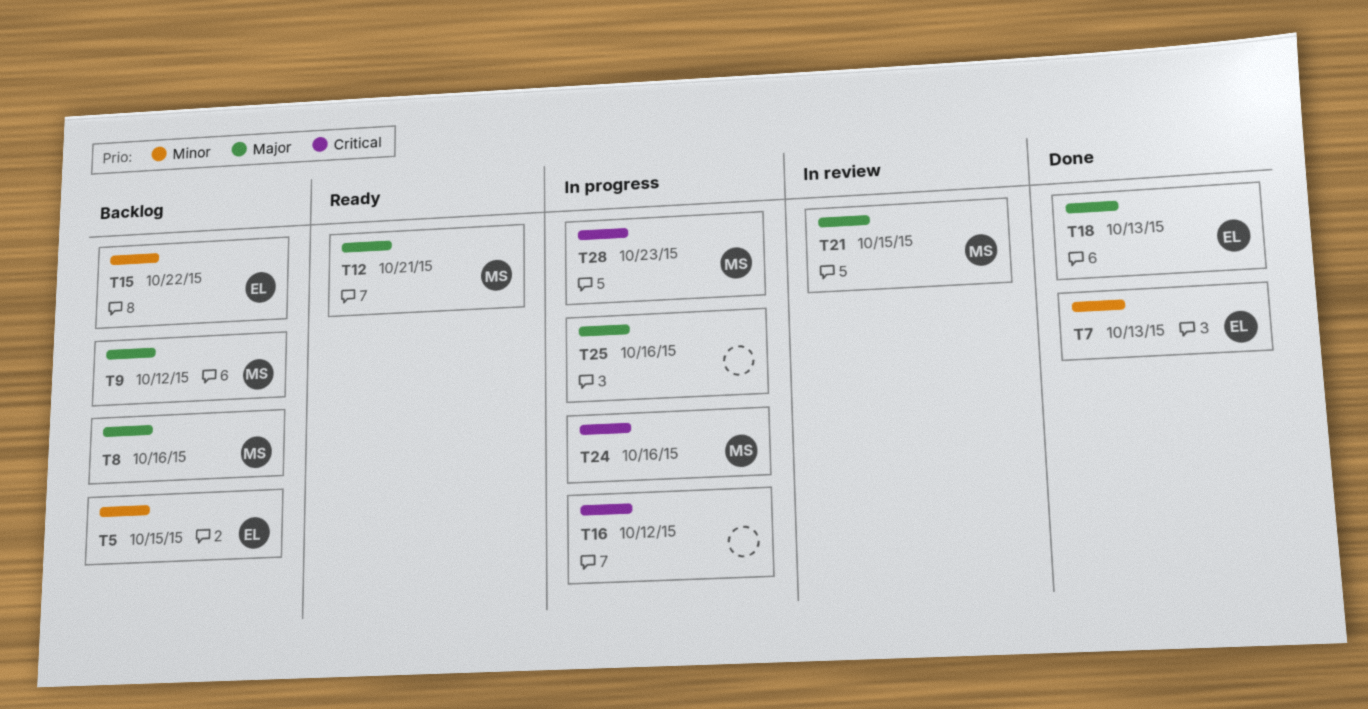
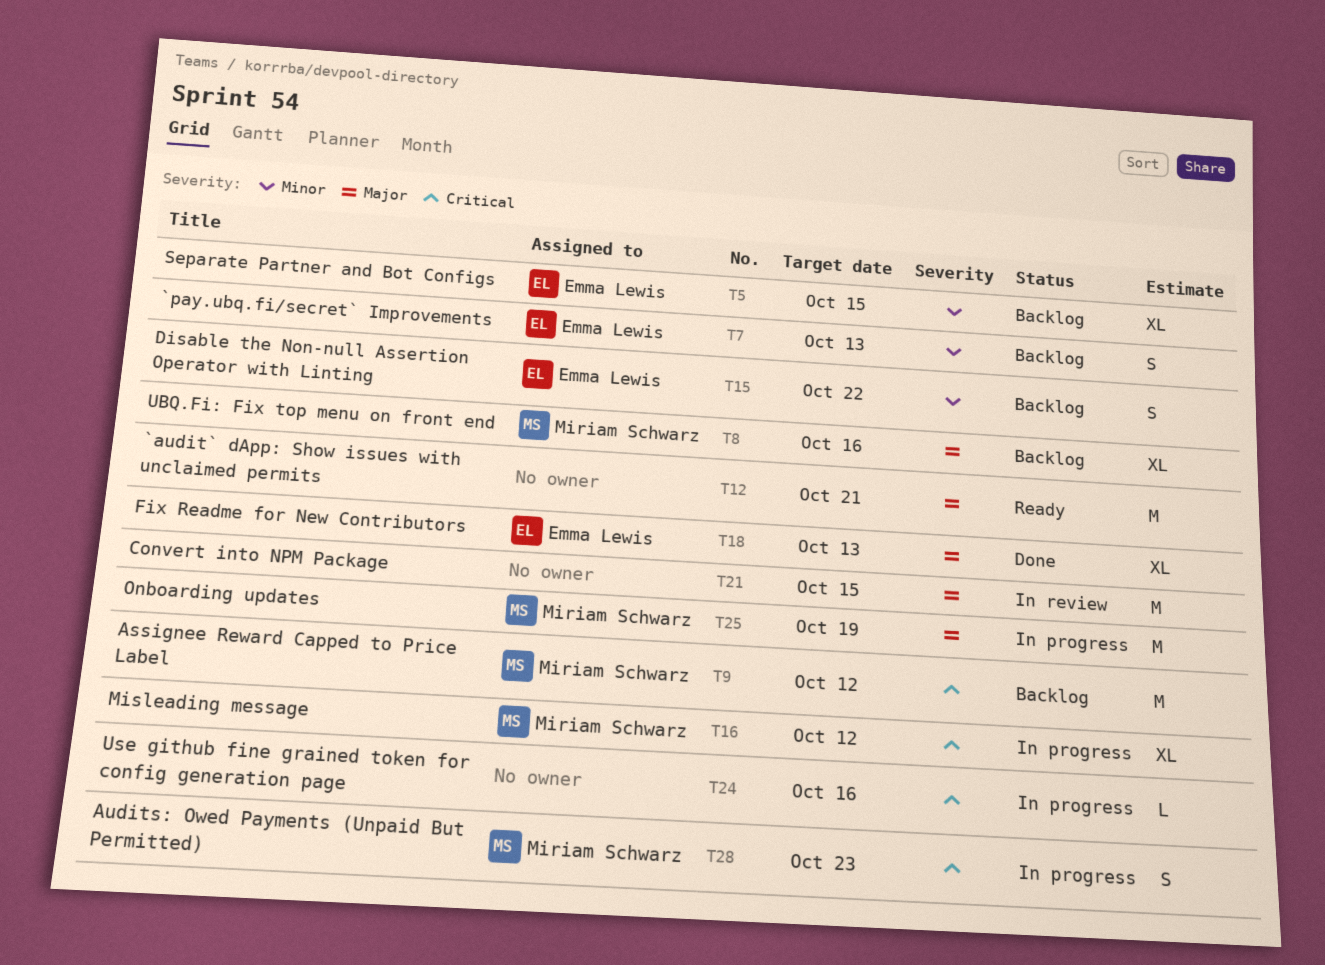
T7, status: Done -> Backlog
T9, priority: Major -> Critical
T12, owner: Miriam Schwarz -> none
T16, owner: none -> Miriam Schwarz
T21, owner: Miriam Schwarz -> none
T24, owner: Miriam Schwarz -> none
T25, owner: none -> Miriam Schwarz
T25, due: Oct 16 -> Oct 19

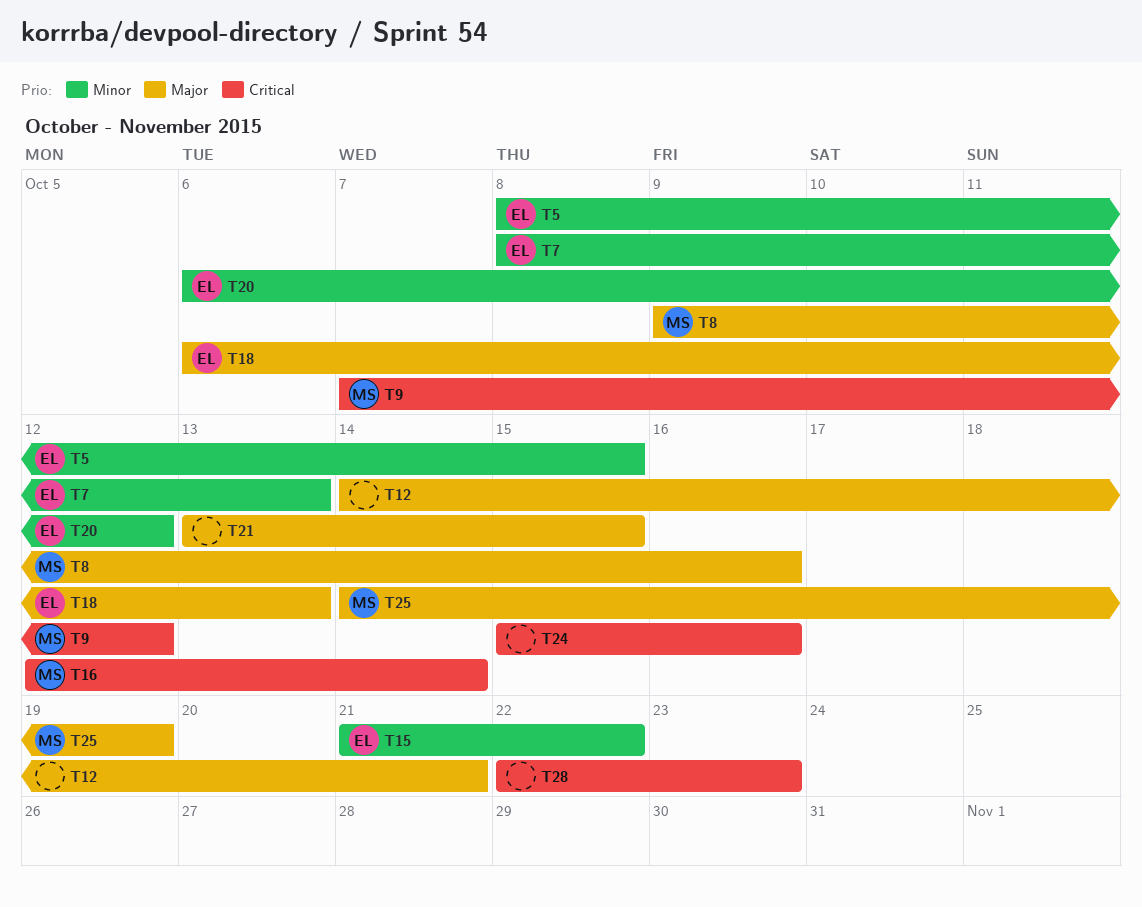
T16, due: Oct 12 -> Oct 14
T20: none -> present
T28, owner: Miriam Schwarz -> none

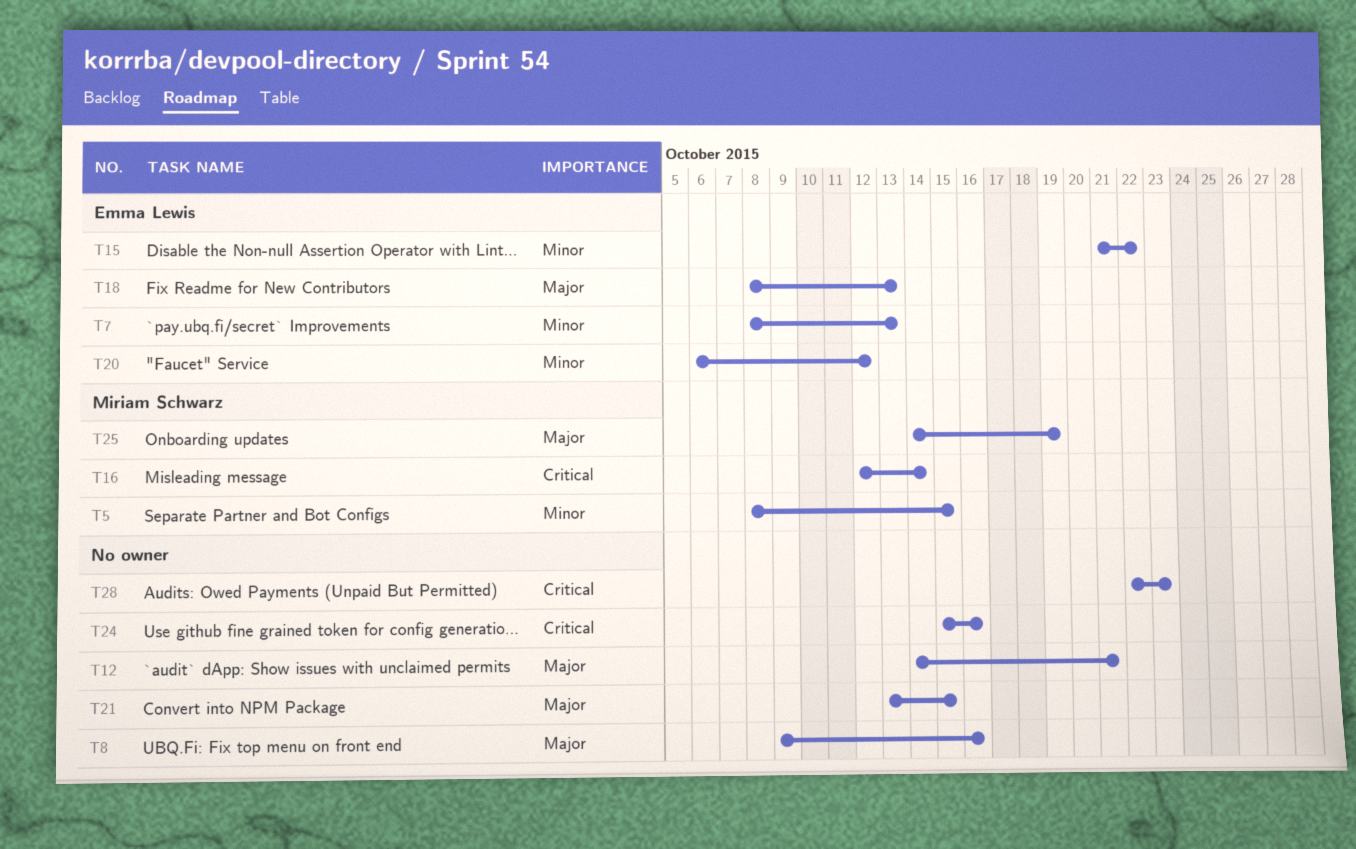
T5, owner: Emma Lewis -> Miriam Schwarz
T8, owner: Miriam Schwarz -> none
T9: present -> none
T18, start: Oct 6 -> Oct 8

